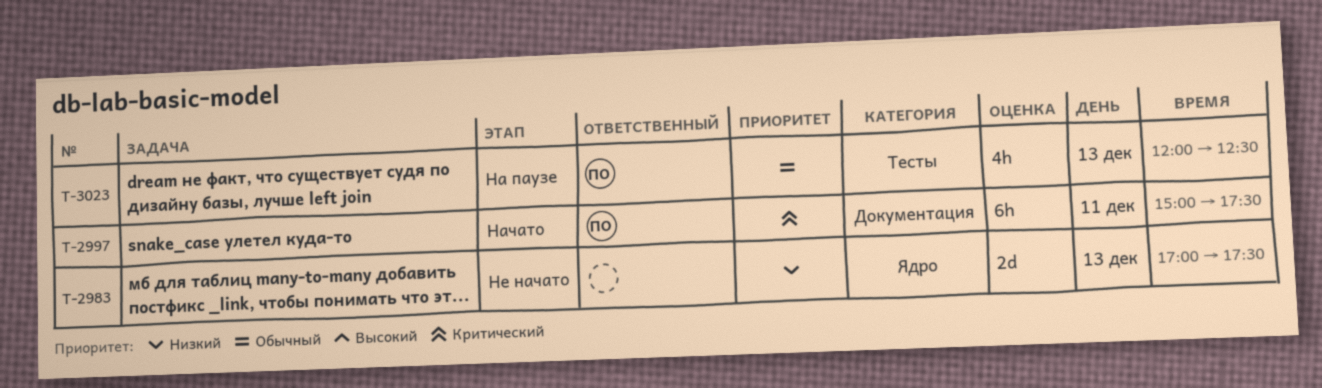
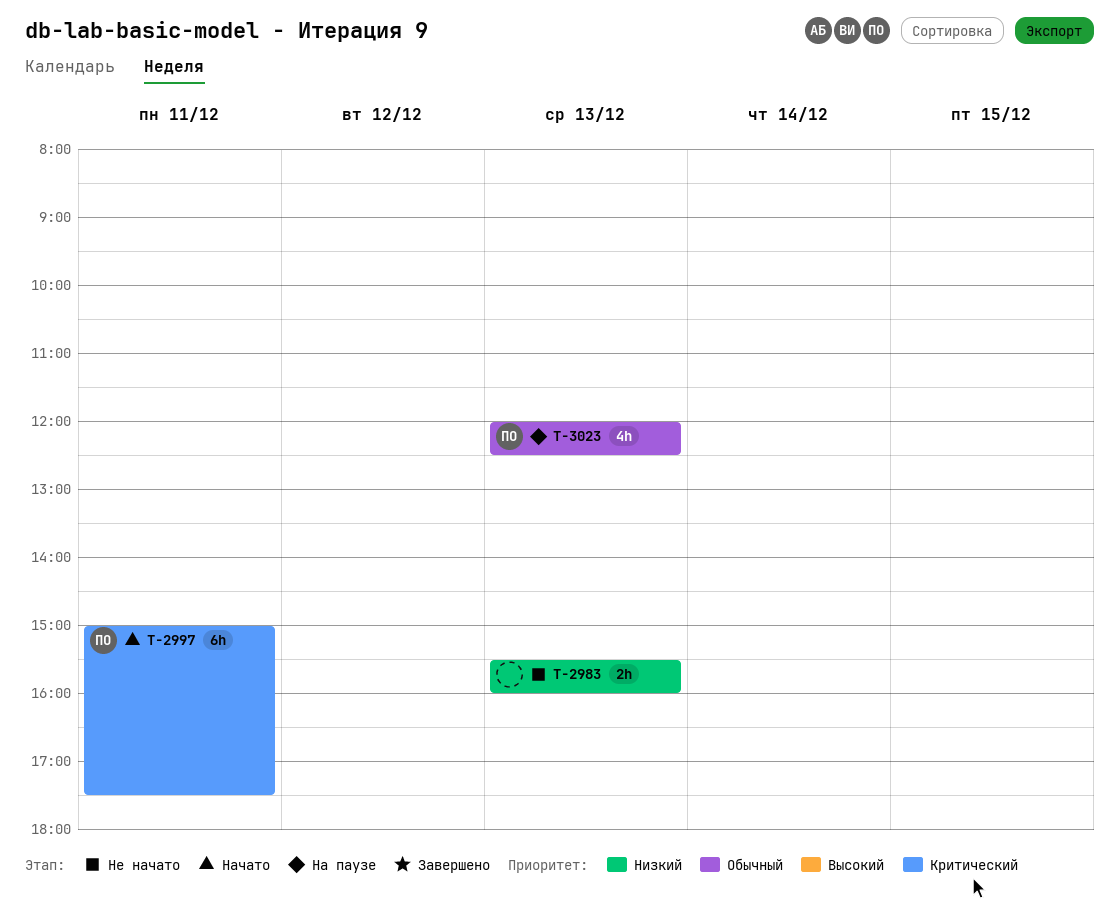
T-2983, estimate: 2d -> 2h
T-2983, begins: 17:00 -> 15:30
T-2983, ends: 17:30 -> 16:00

